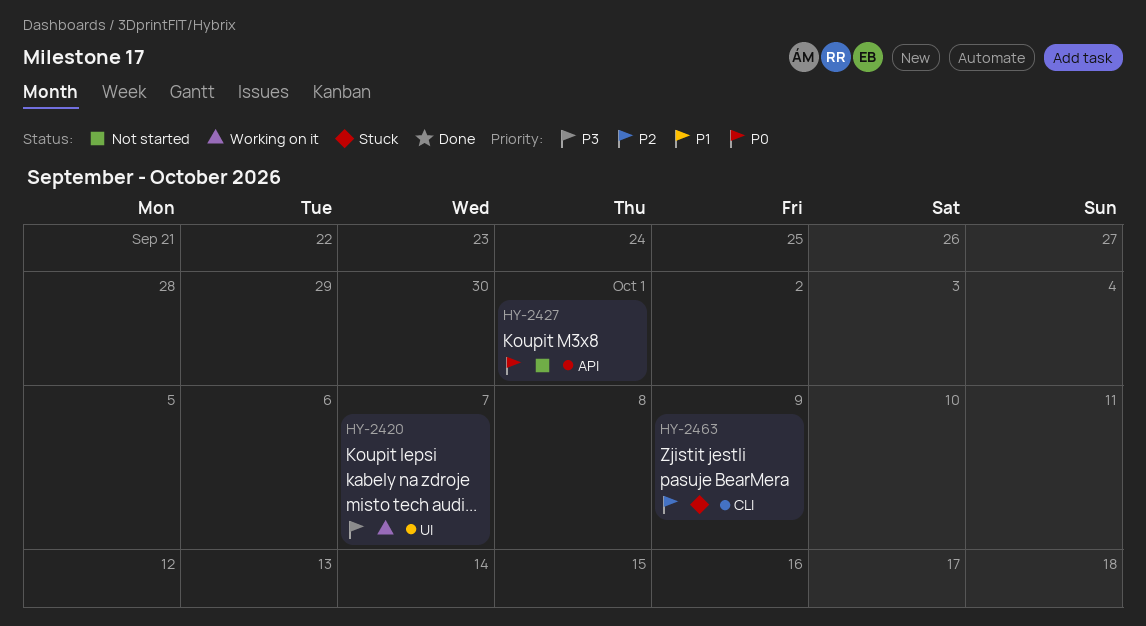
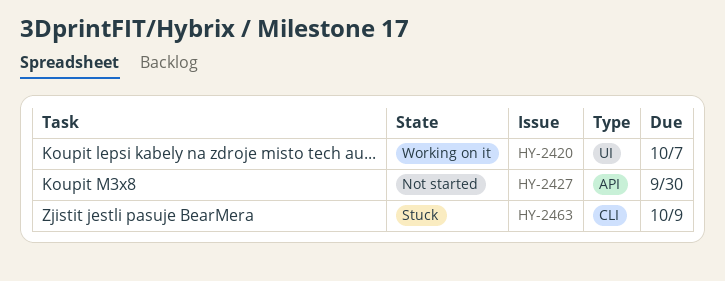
HY-2427, due: Oct 1 -> Sep 30

